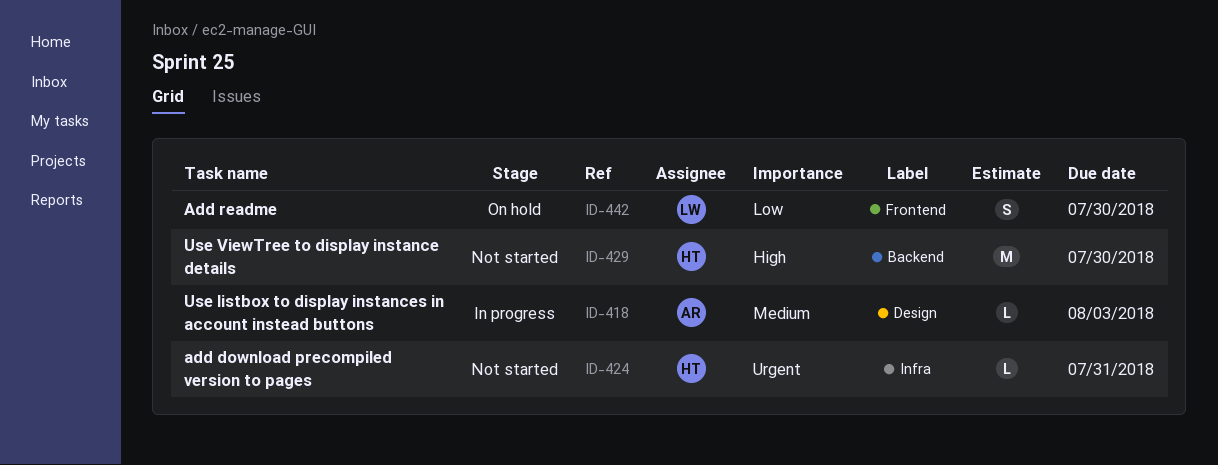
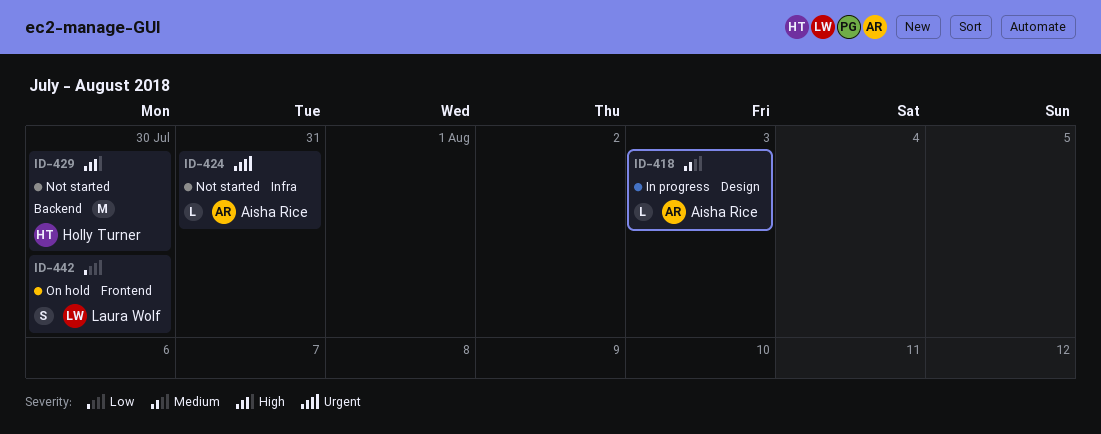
ID-424, owner: Holly Turner -> Aisha Rice

